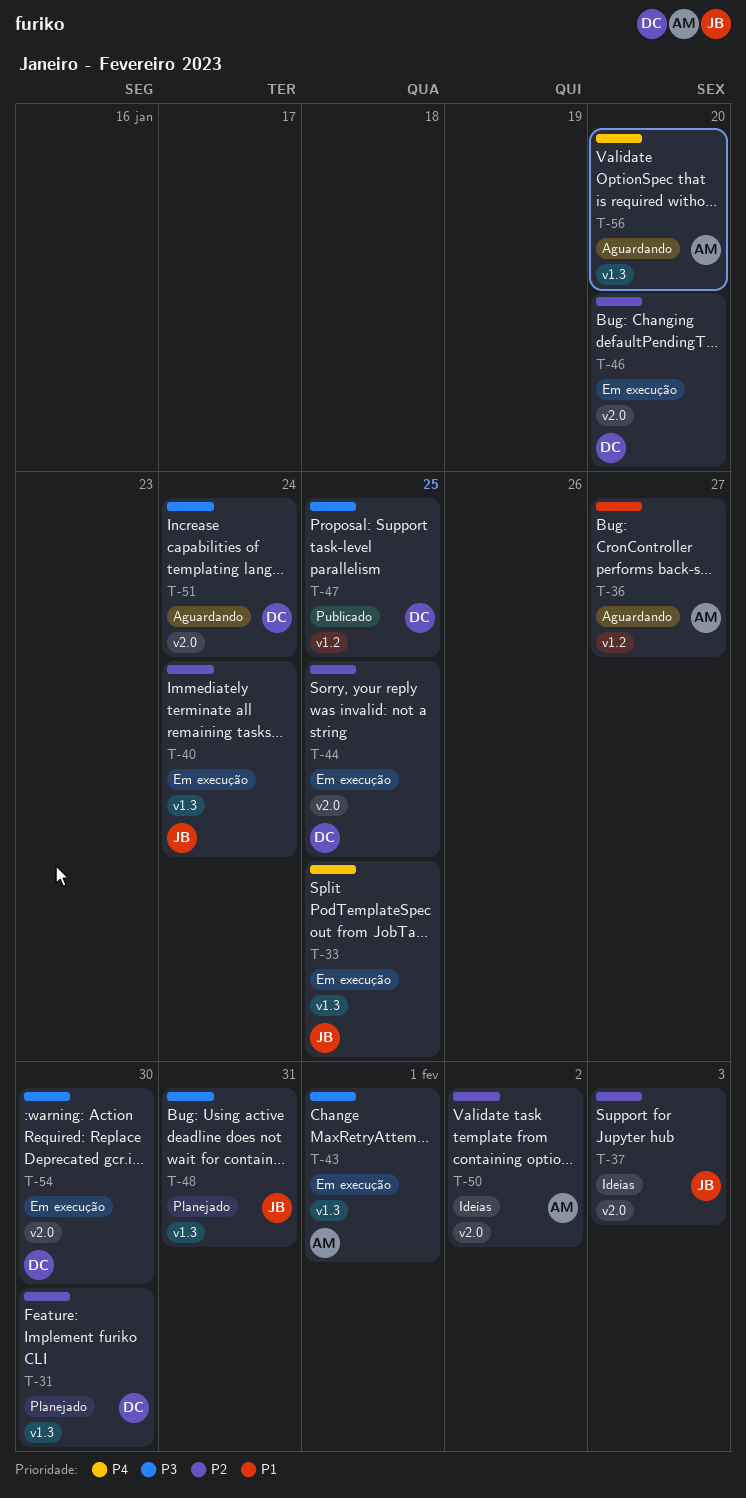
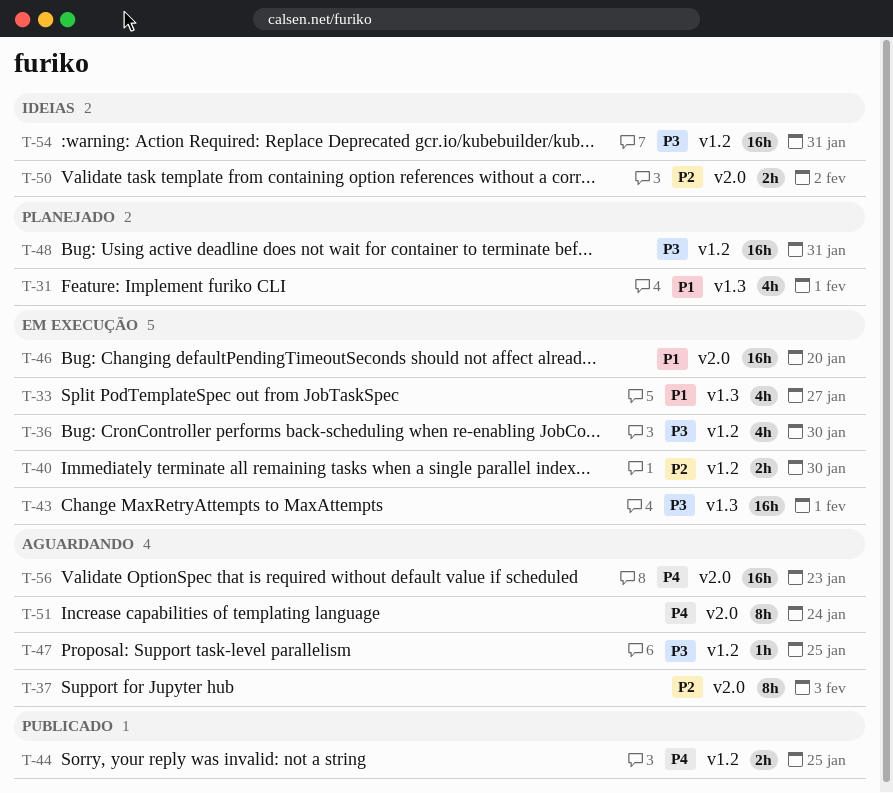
T-31, priority: P2 -> P1
T-31, due: Jan 30 -> Feb 1
T-33, priority: P4 -> P1
T-33, due: Jan 25 -> Jan 27
T-36, status: Aguardando -> Em execução
T-36, priority: P1 -> P3
T-36, due: Jan 27 -> Jan 30
T-37, status: Ideias -> Aguardando
T-40, label: v1.3 -> v1.2
T-40, due: Jan 24 -> Jan 30
T-44, status: Em execução -> Publicado
T-44, priority: P2 -> P4
T-44, label: v2.0 -> v1.2
T-46, priority: P2 -> P1
T-47, status: Publicado -> Aguardando
T-48, label: v1.3 -> v1.2
T-51, priority: P3 -> P4
T-54, status: Em execução -> Ideias
T-54, label: v2.0 -> v1.2
T-54, due: Jan 30 -> Jan 31
T-56, label: v1.3 -> v2.0
T-56, due: Jan 20 -> Jan 23

